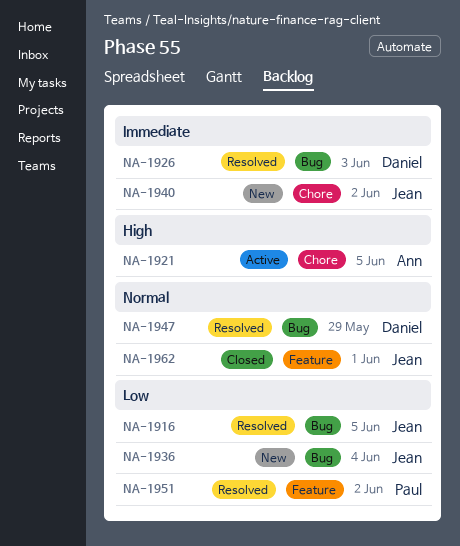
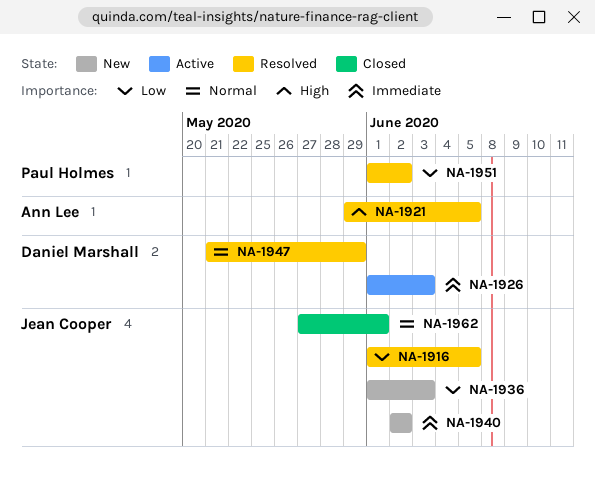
NA-1921, status: Active -> Resolved
NA-1926, status: Resolved -> Active
NA-1936, due: Jun 4 -> Jun 3

